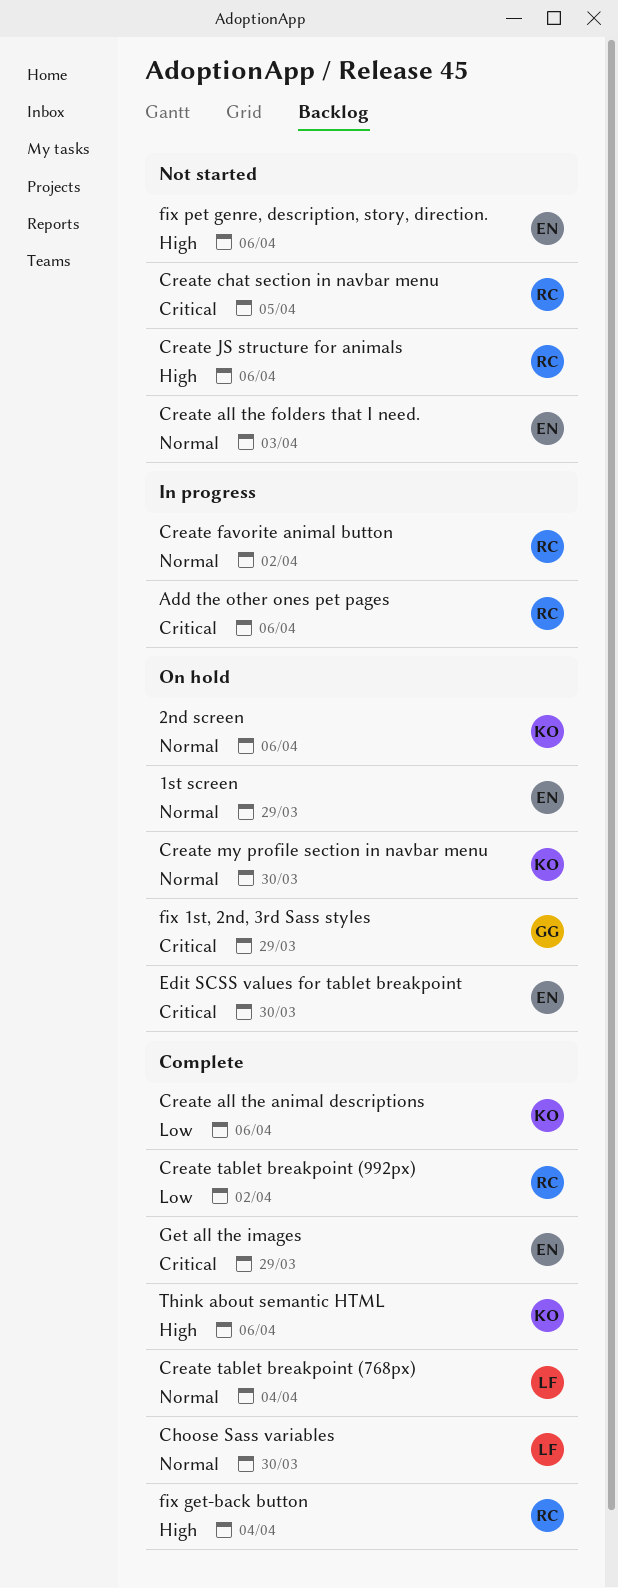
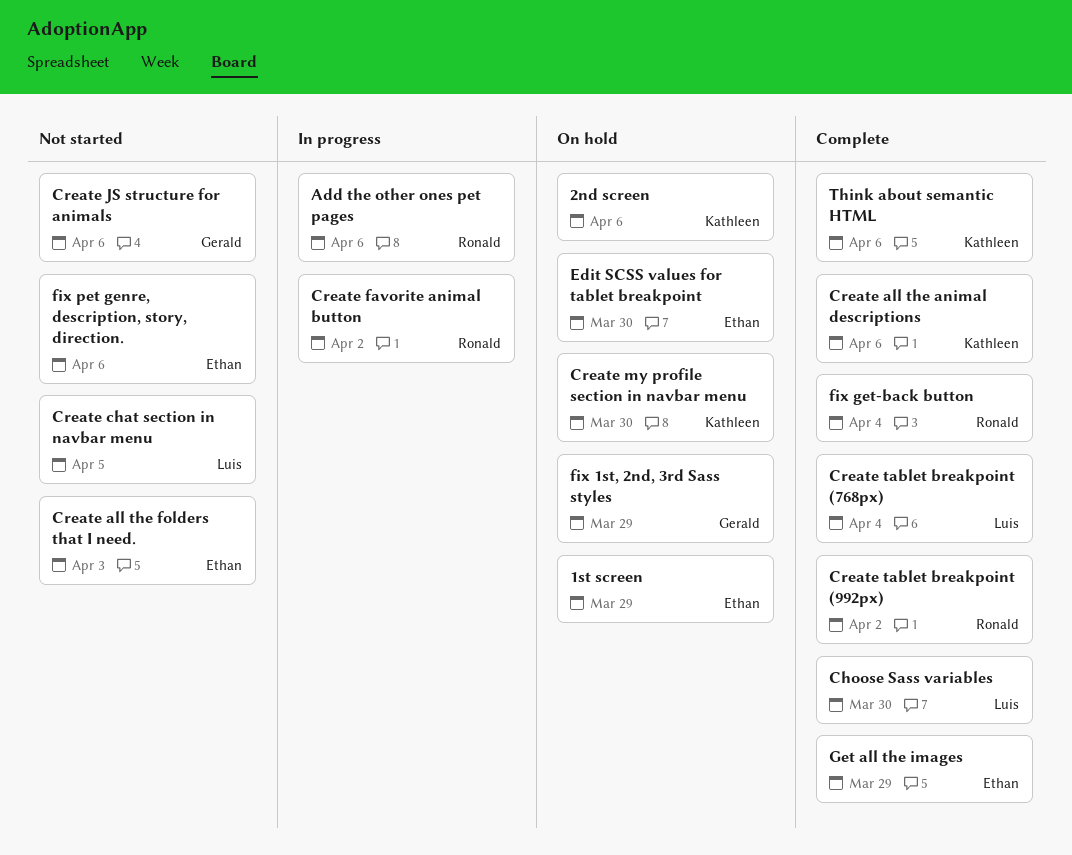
Create chat section in navbar menu, owner: Ronald -> Luis
Create JS structure for animals, owner: Ronald -> Gerald

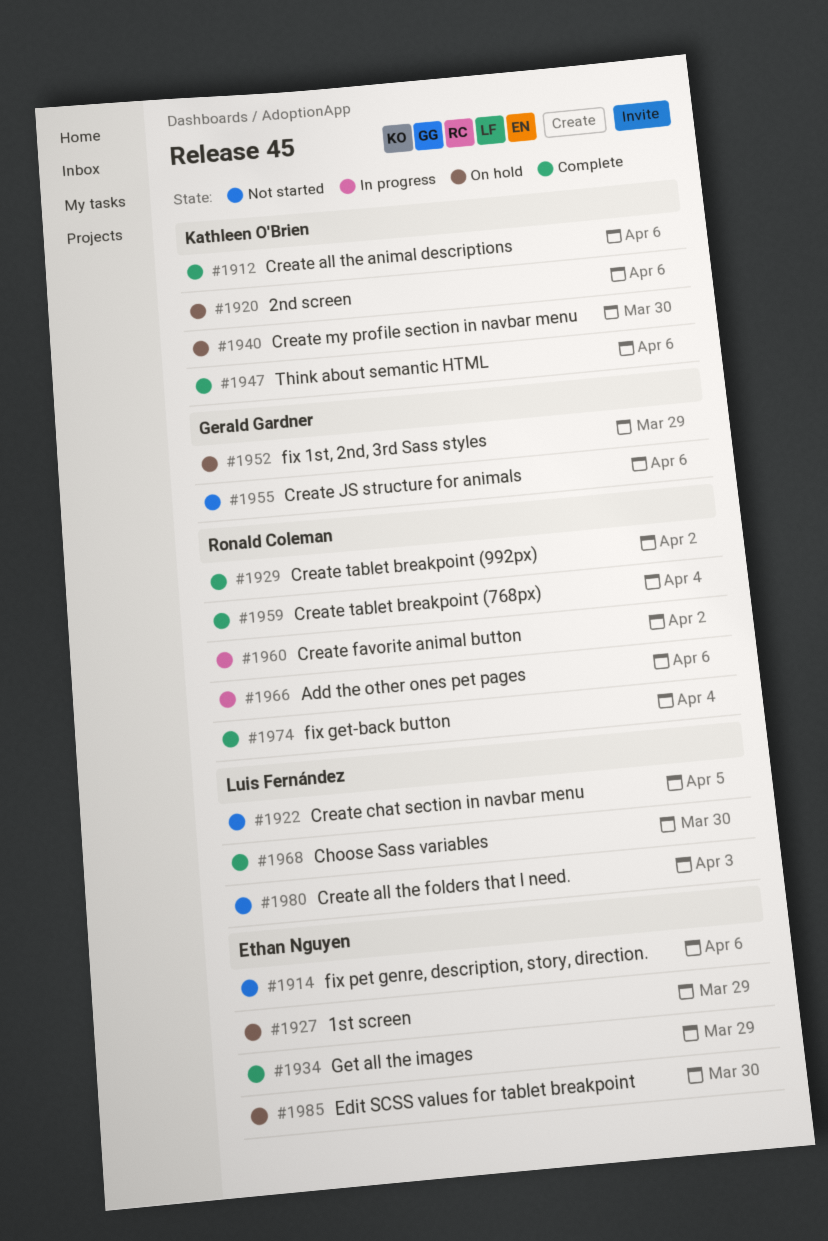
Create all the folders that I need., owner: Ethan Nguyen -> Luis Fernández
Create tablet breakpoint (768px), owner: Luis Fernández -> Ronald Coleman

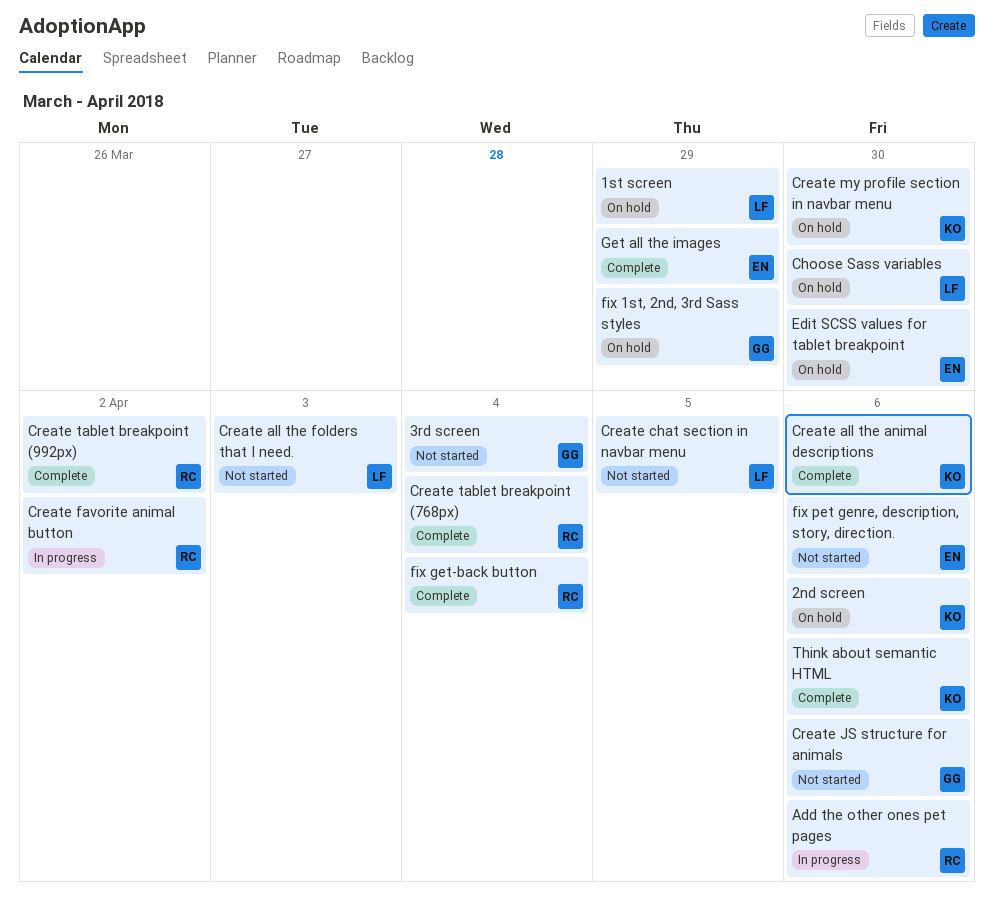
1st screen, owner: Ethan Nguyen -> Luis Fernández
3rd screen: none -> present
Choose Sass variables, status: Complete -> On hold

